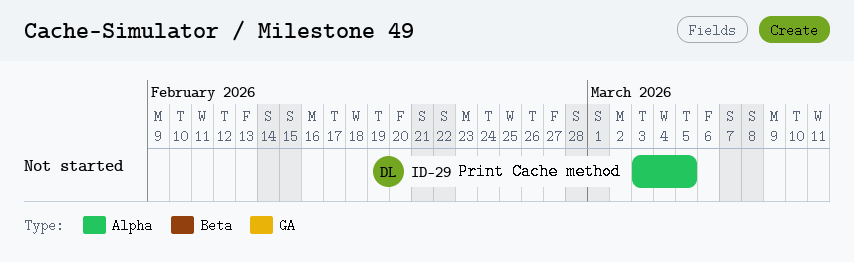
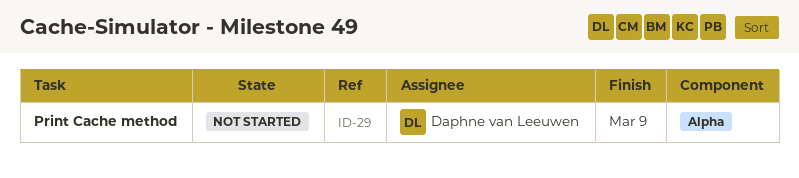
ID-29, due: Mar 5 -> Mar 9

